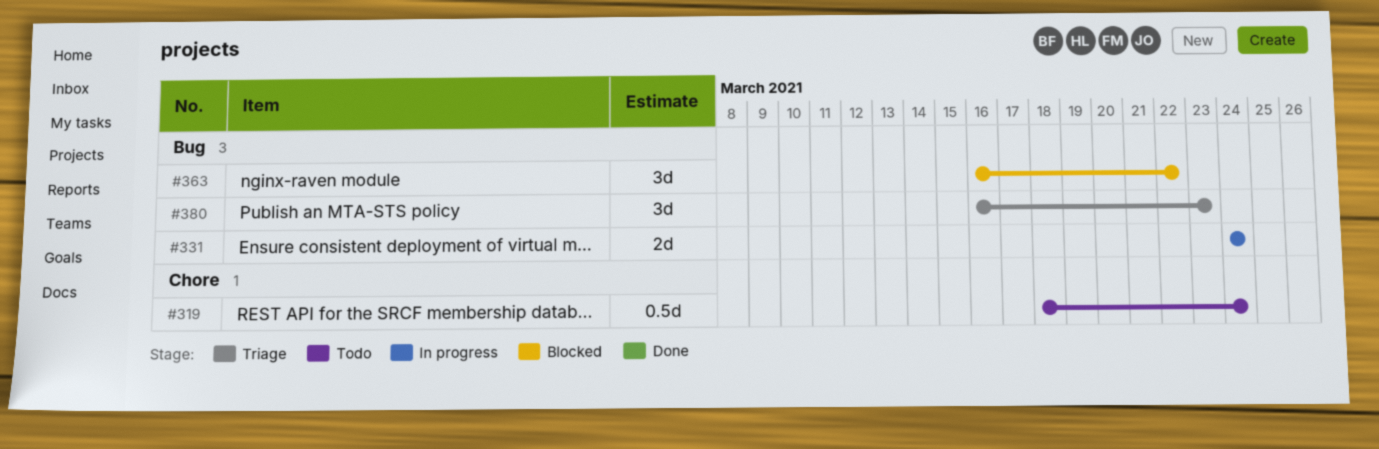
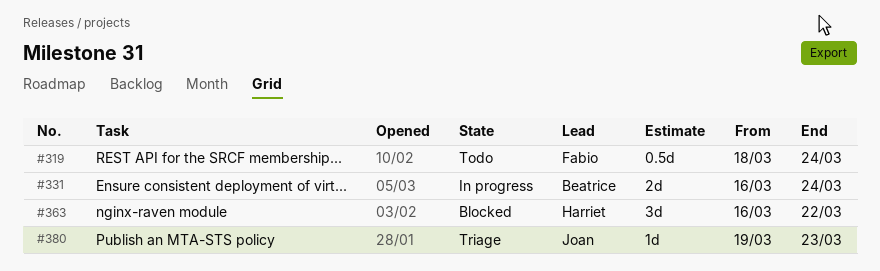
#331, start: Mar 24 -> Mar 16
#380, estimate: 3d -> 1d
#380, start: Mar 16 -> Mar 19

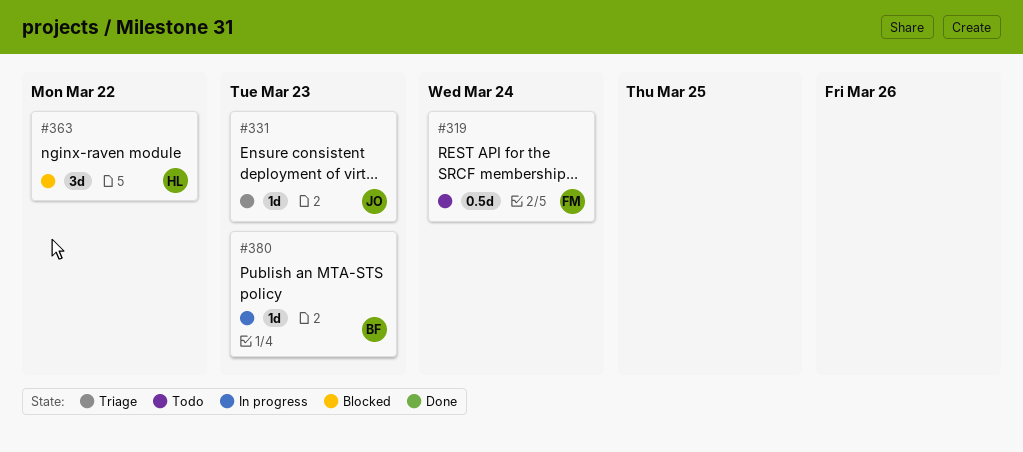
#331, status: In progress -> Triage
#331, owner: Beatrice -> Joan
#331, estimate: 2d -> 1d
#331, due: Mar 24 -> Mar 23
#380, status: Triage -> In progress
#380, owner: Joan -> Beatrice

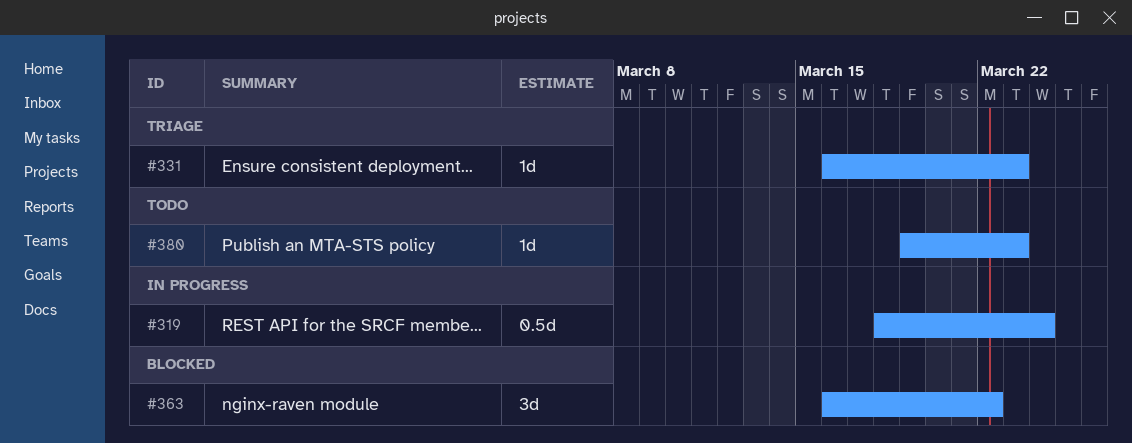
#319, status: Todo -> In progress
#380, status: In progress -> Todo

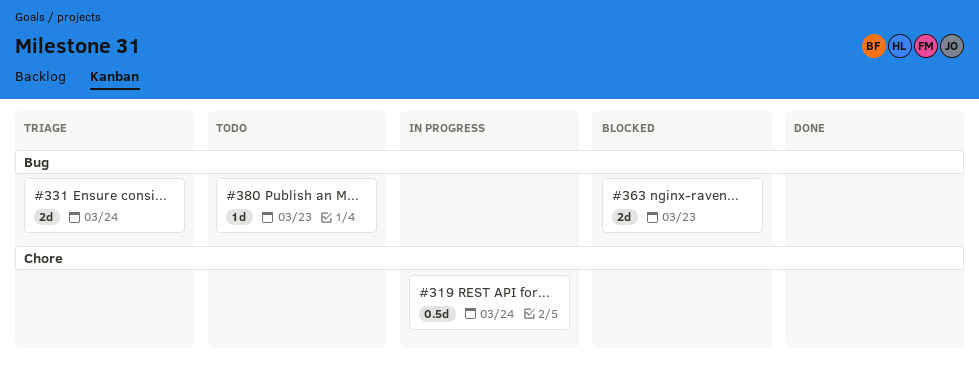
#331, estimate: 1d -> 2d
#331, due: Mar 23 -> Mar 24
#363, estimate: 3d -> 2d
#363, due: Mar 22 -> Mar 23

